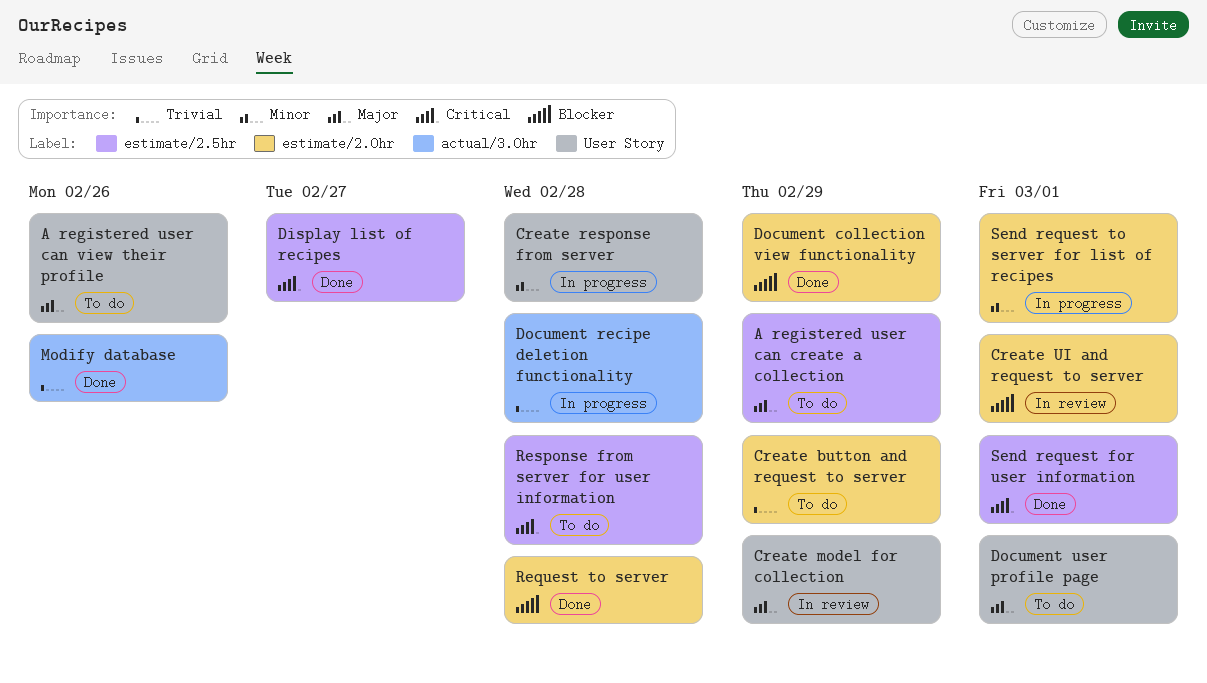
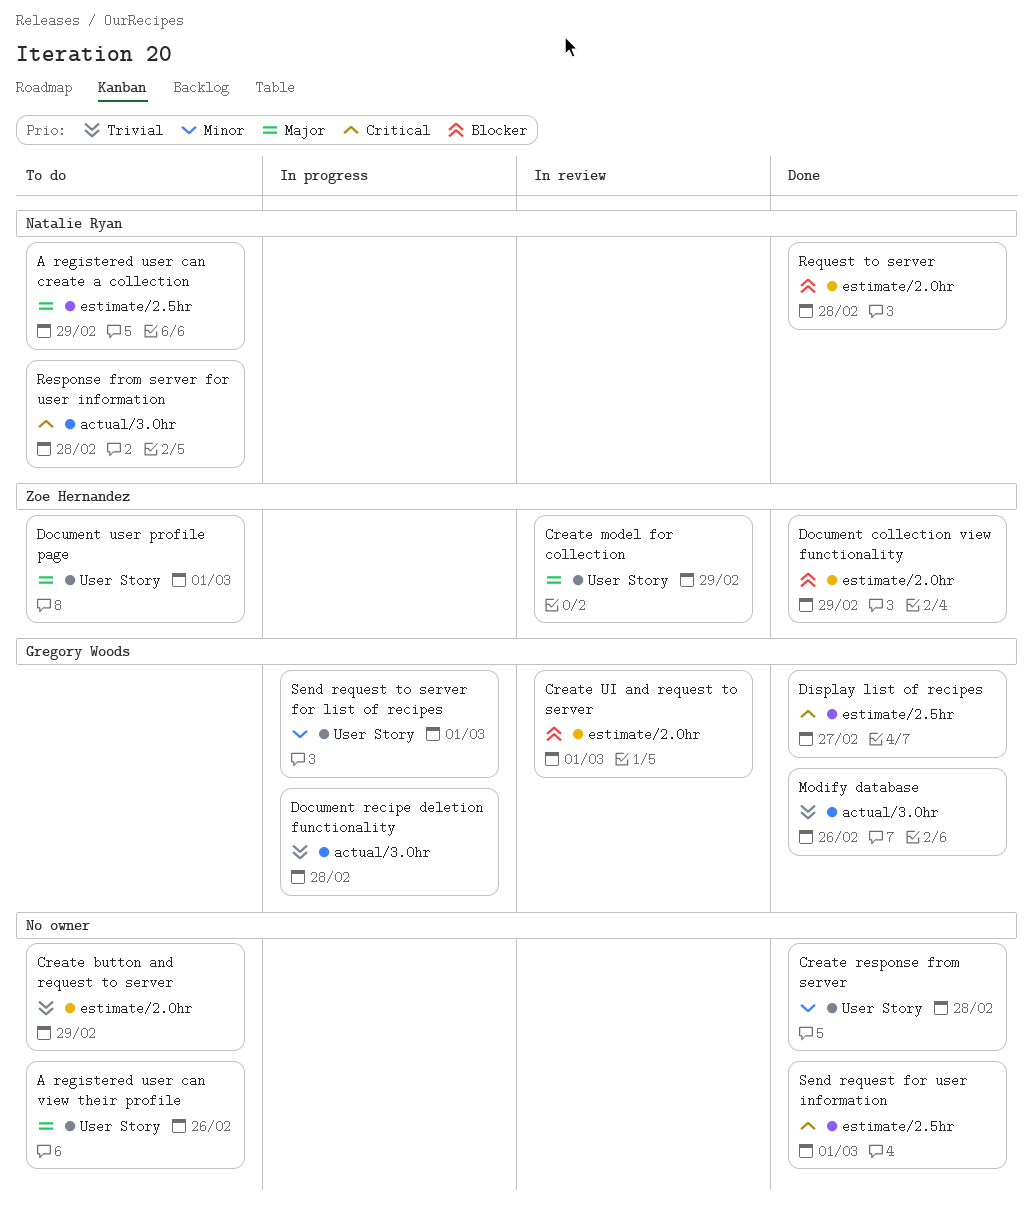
Create response from server, status: In progress -> Done
Response from server for user information, label: estimate/2.5hr -> actual/3.0hr
Send request to server for list of recipes, label: estimate/2.0hr -> User Story

